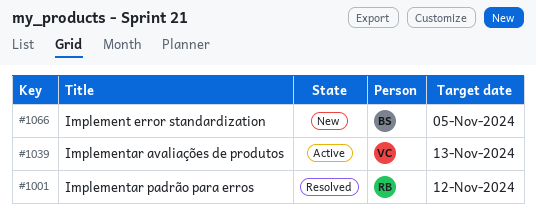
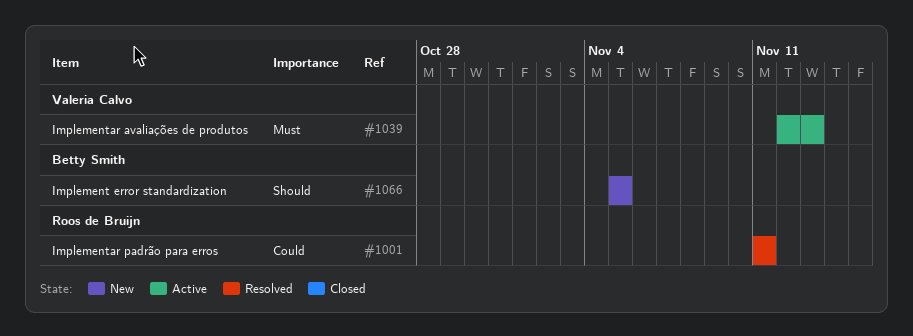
#1001, due: Nov 12 -> Nov 11

